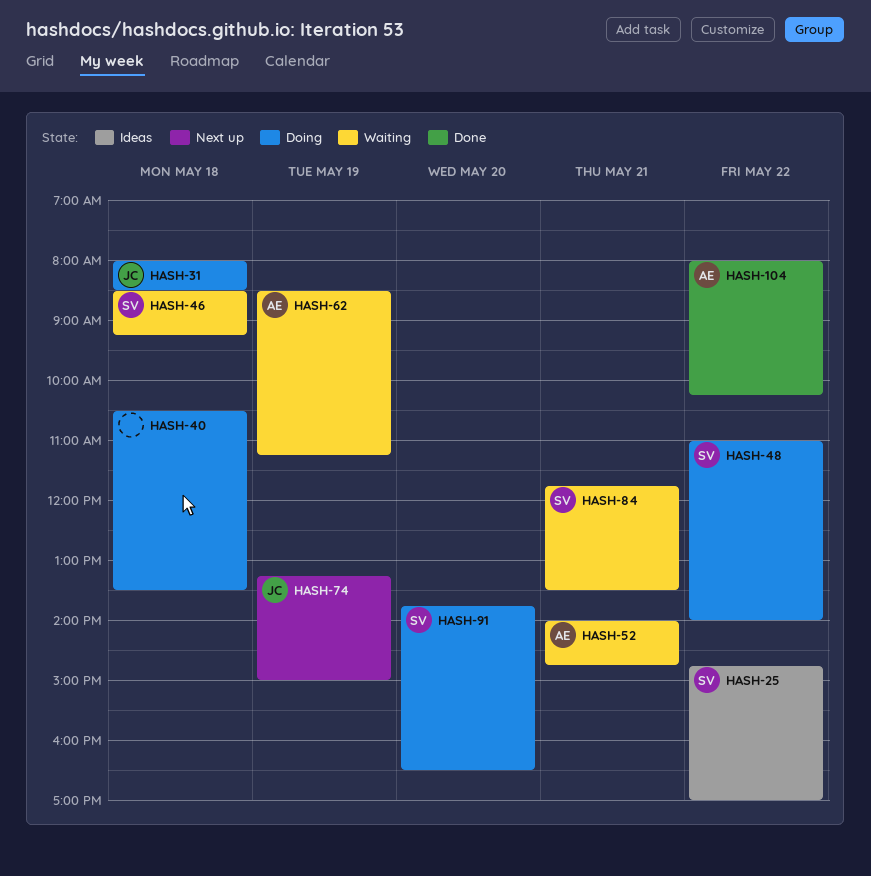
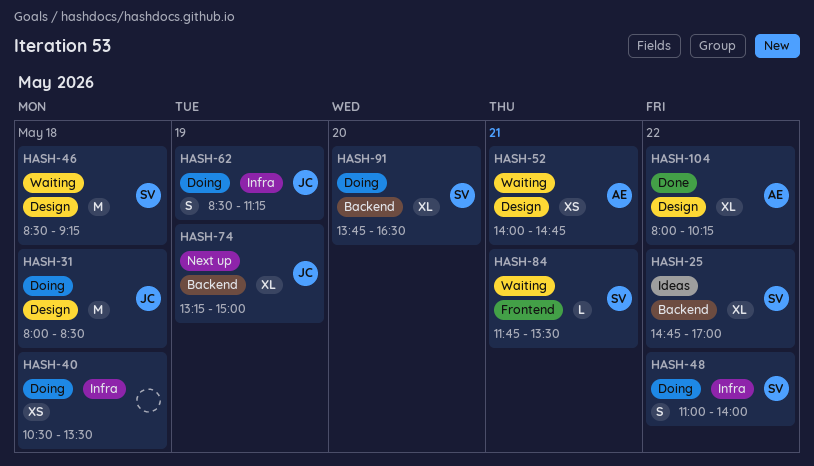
HASH-62, status: Waiting -> Doing
HASH-62, owner: AE -> JC

